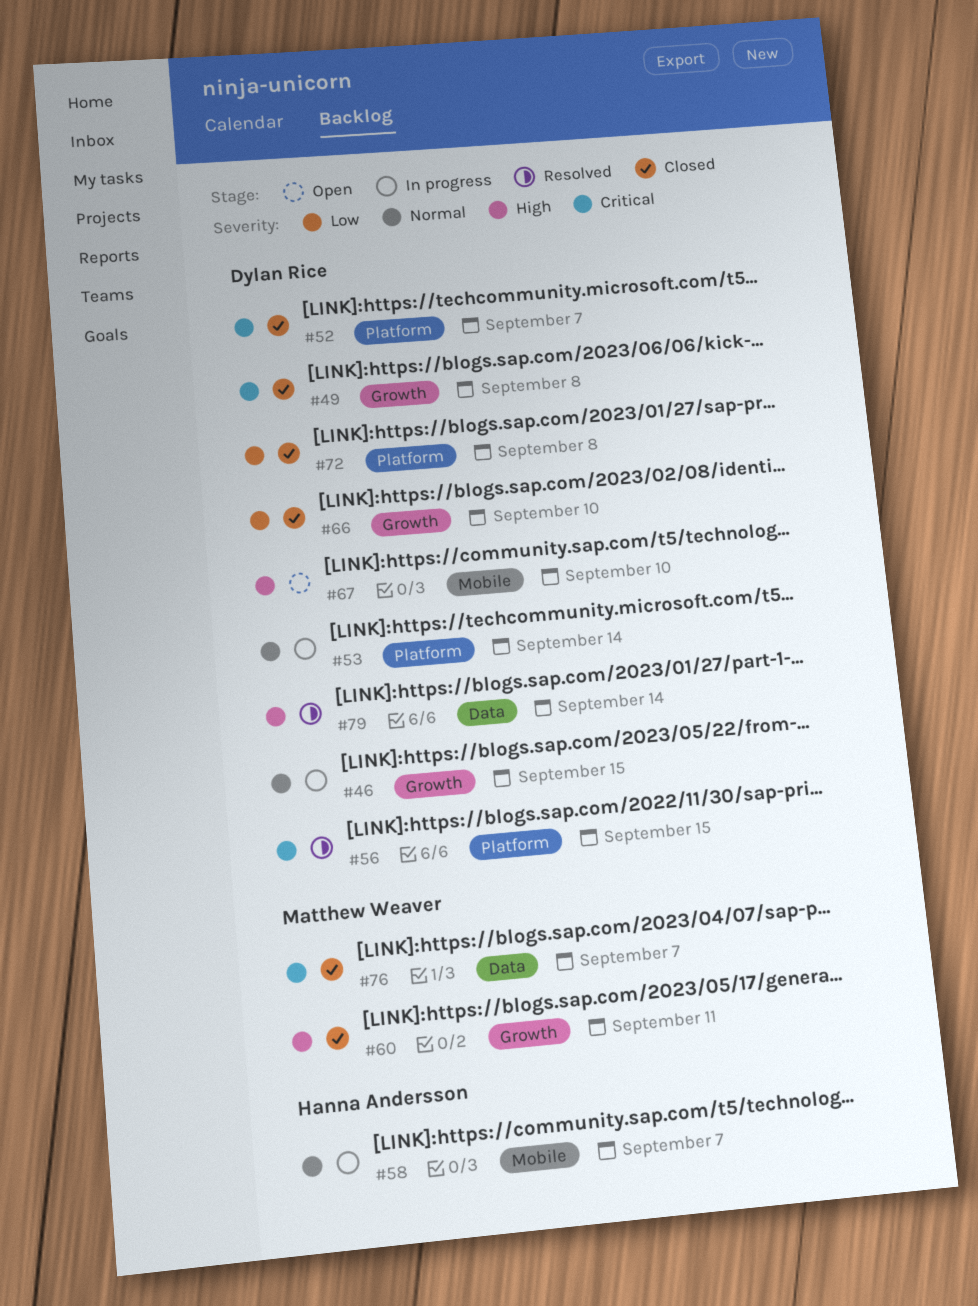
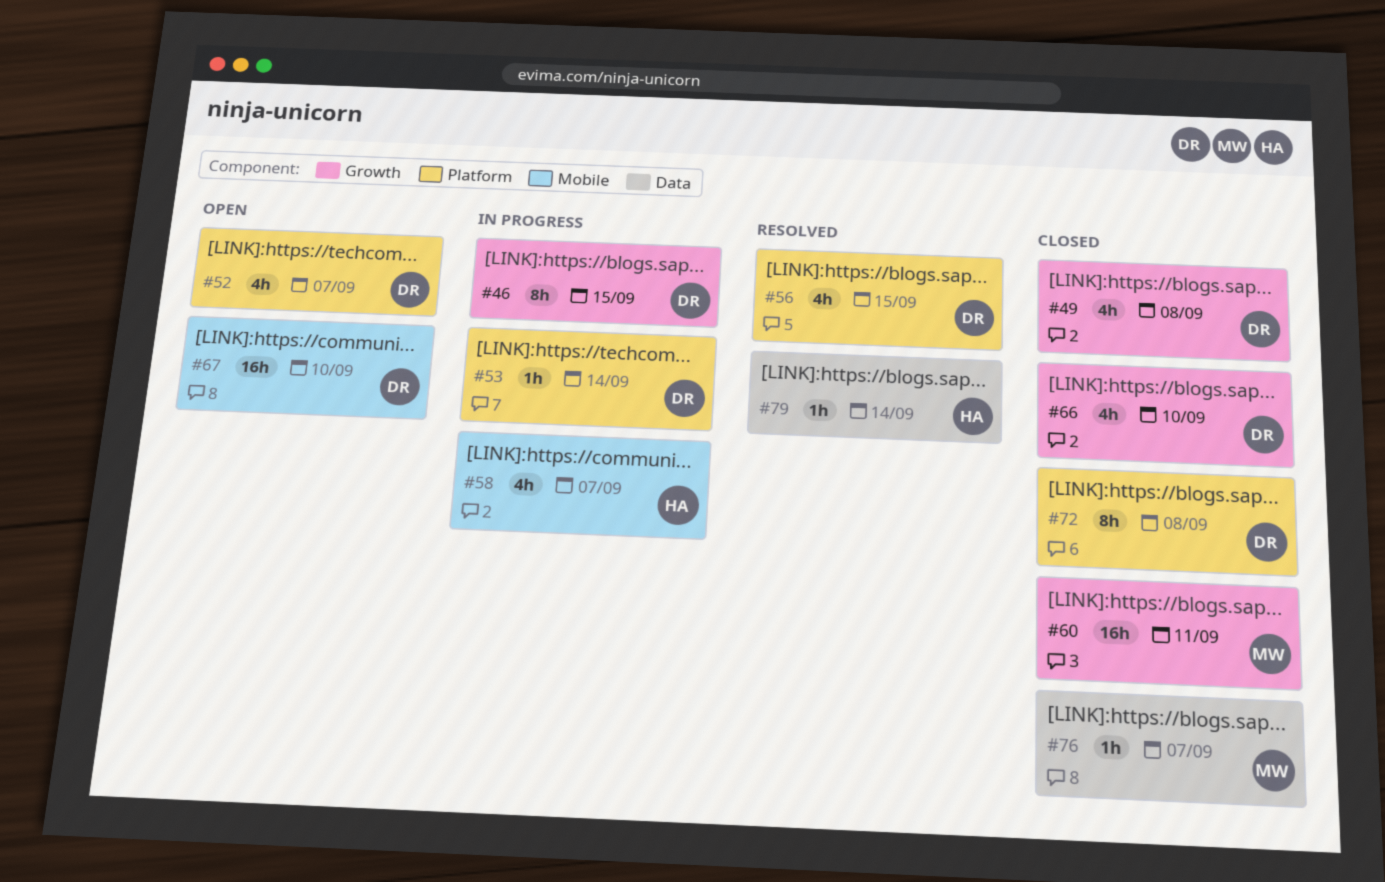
#52, status: Closed -> Open
#79, owner: Dylan Rice -> Hanna Andersson

